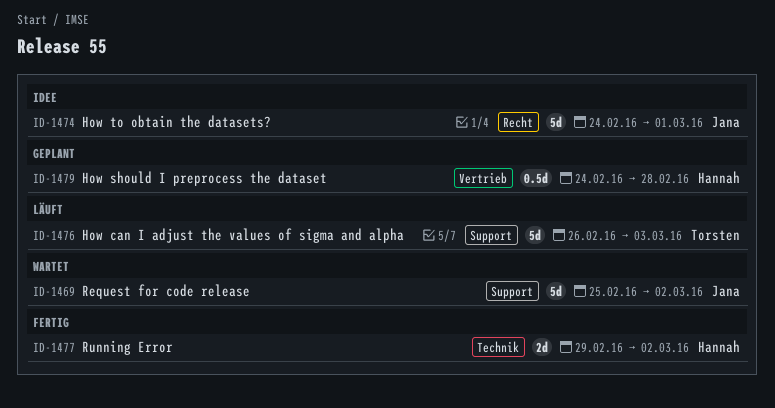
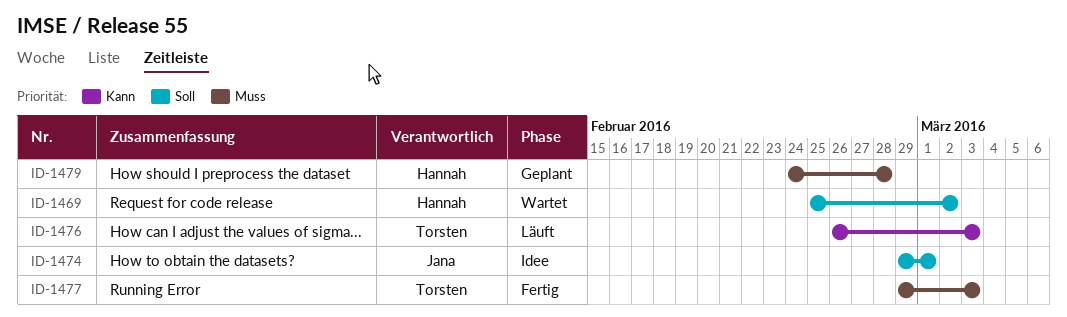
ID-1469, owner: Jana -> Hannah
ID-1474, start: Feb 24 -> Feb 29
ID-1477, owner: Hannah -> Torsten
ID-1477, due: Mar 2 -> Mar 3

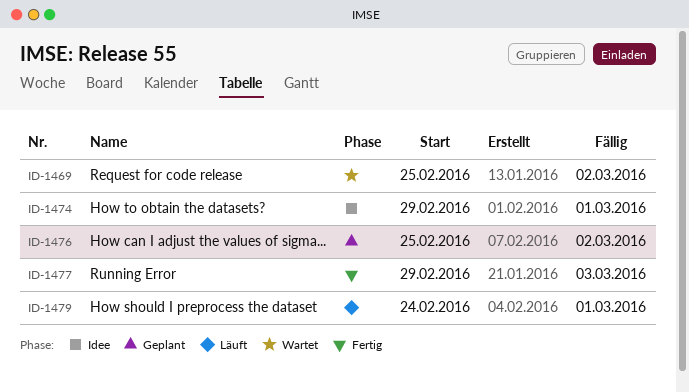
ID-1476, status: Läuft -> Geplant
ID-1476, start: Feb 26 -> Feb 25
ID-1476, due: Mar 3 -> Mar 2
ID-1479, status: Geplant -> Läuft
ID-1479, due: Feb 28 -> Mar 1

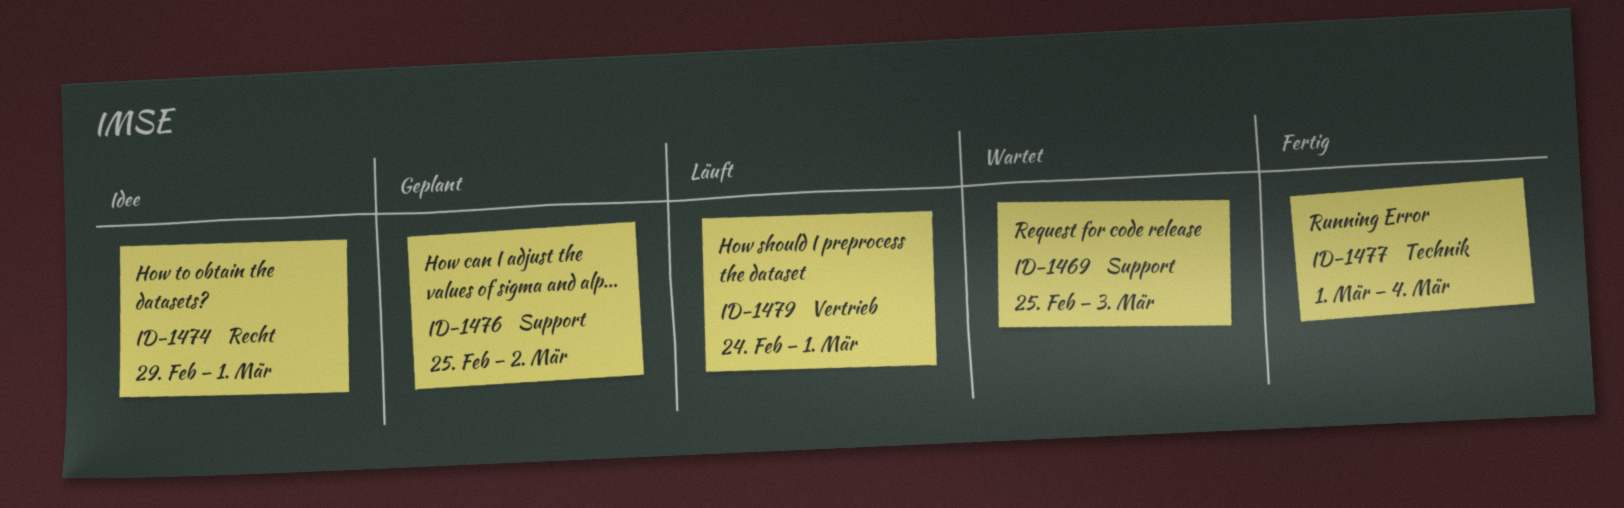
ID-1469, due: Mar 2 -> Mar 3
ID-1477, start: Feb 29 -> Mar 1
ID-1477, due: Mar 3 -> Mar 4

